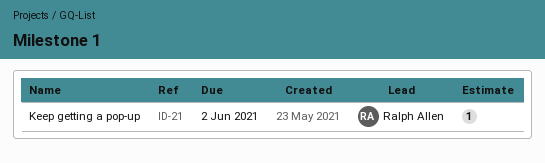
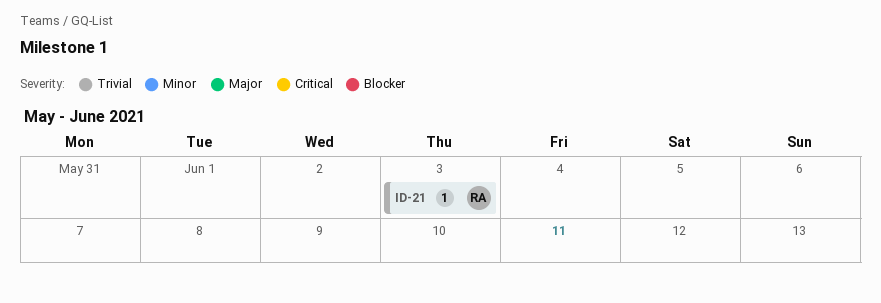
ID-21, due: Jun 2 -> Jun 3

